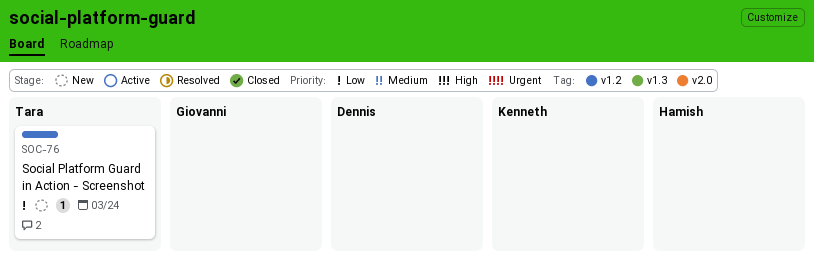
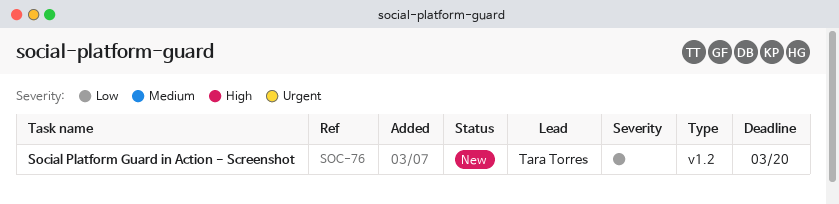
SOC-76, due: Mar 24 -> Mar 20

